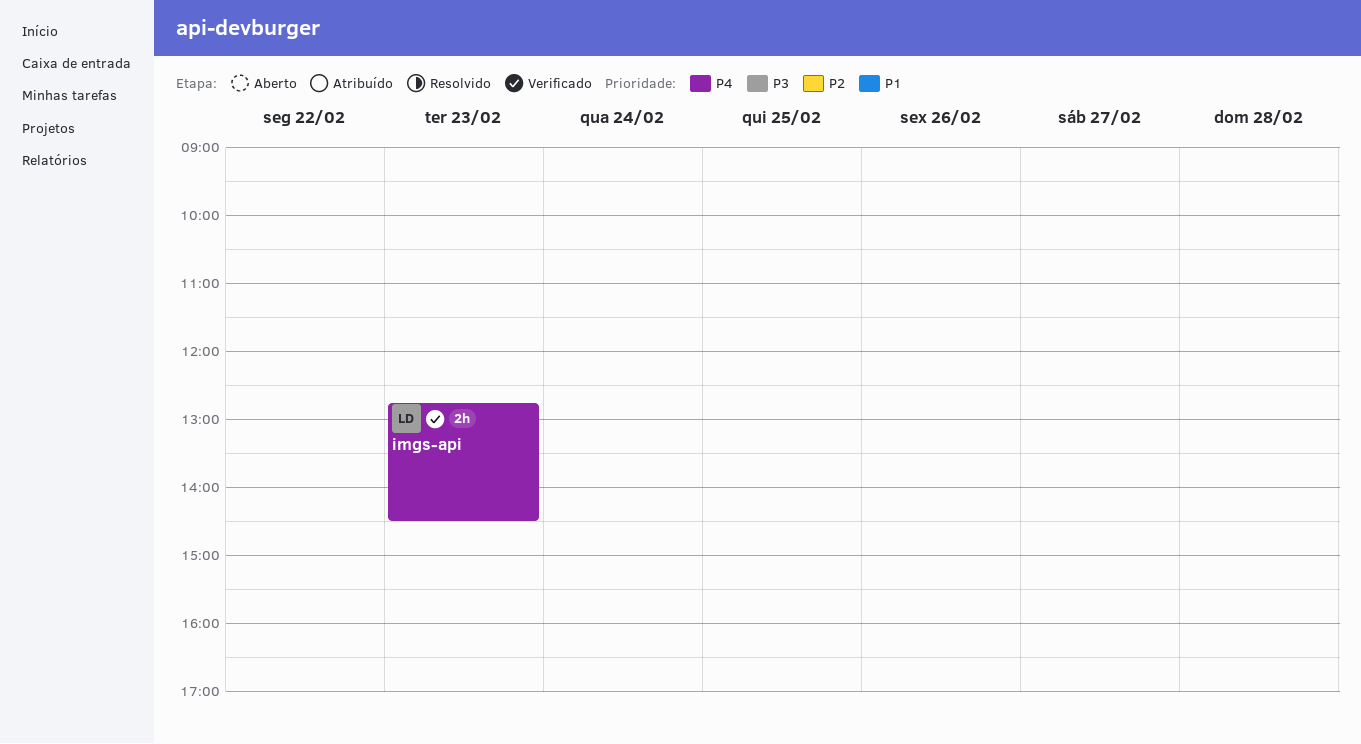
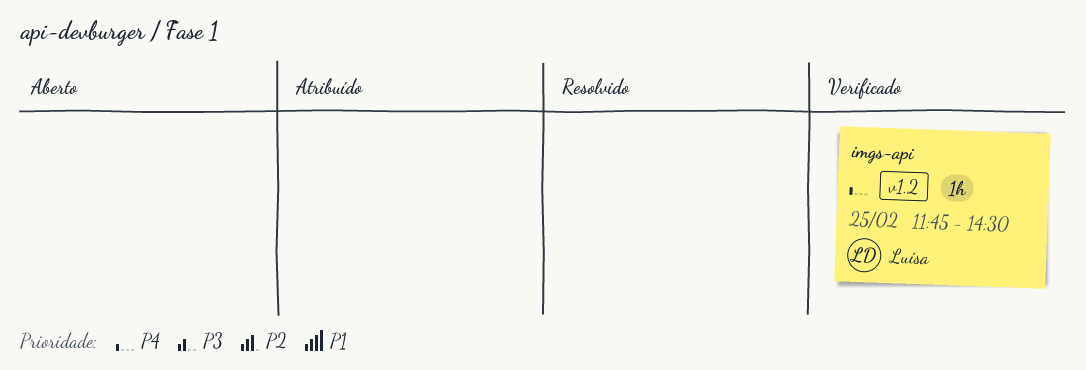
imgs-api, estimate: 2h -> 1h
imgs-api, day: Feb 23 -> Feb 25
imgs-api, begins: 12:45 -> 11:45

